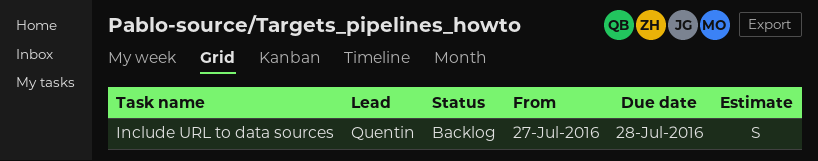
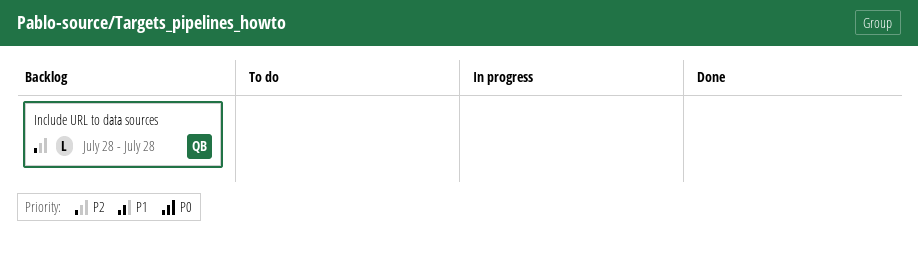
Include URL to data sources, estimate: S -> L
Include URL to data sources, start: Jul 27 -> Jul 28

